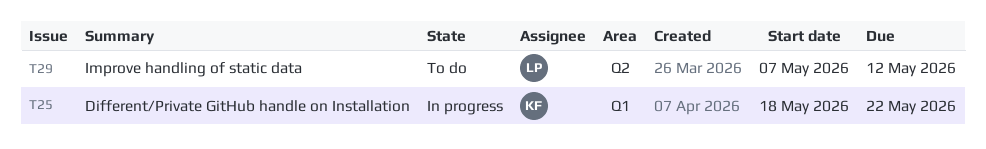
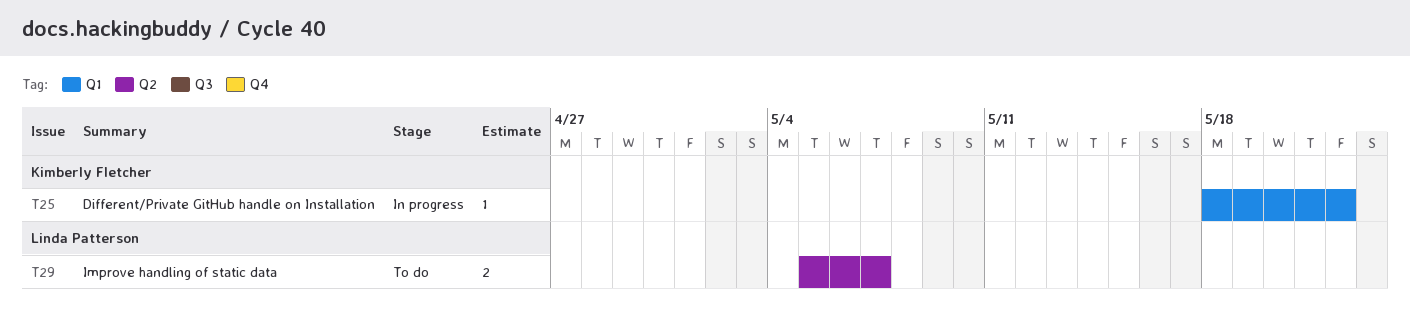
T29, start: May 7 -> May 5
T29, due: May 12 -> May 7

